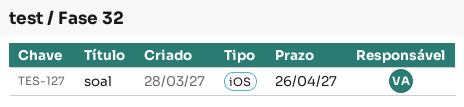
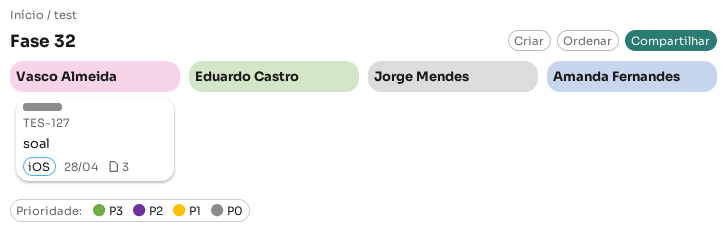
TES-127, due: Apr 26 -> Apr 28

